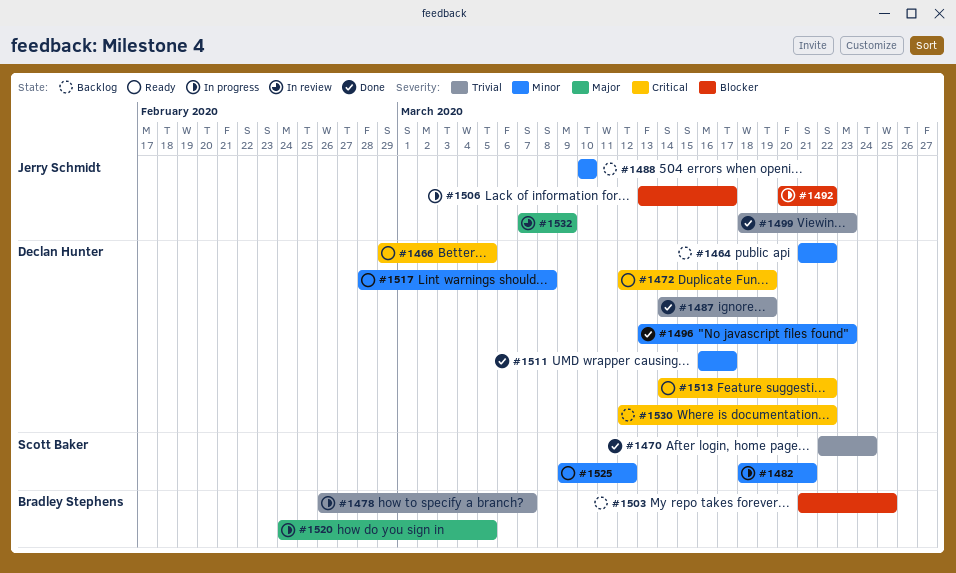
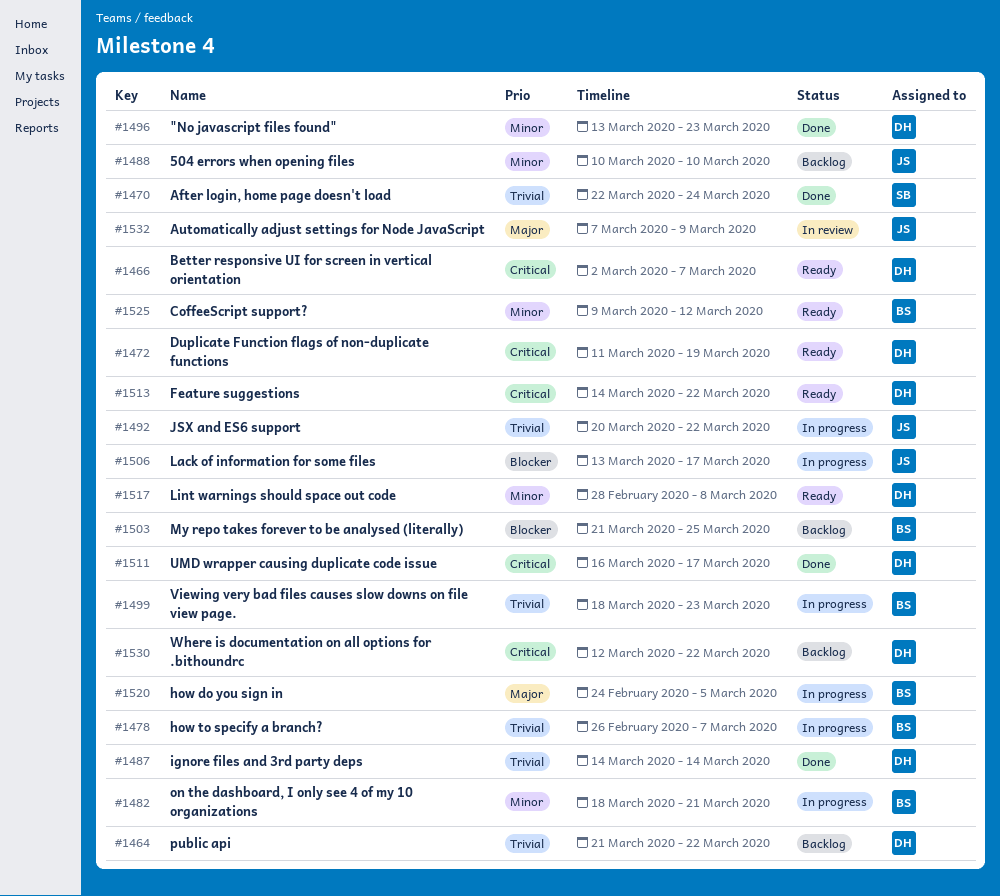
#1464, priority: Minor -> Trivial
#1466, start: Feb 29 -> Mar 2
#1466, due: Mar 5 -> Mar 7
#1472, start: Mar 12 -> Mar 11
#1482, owner: Scott Baker -> Bradley Stephens
#1487, due: Mar 19 -> Mar 14
#1492, priority: Blocker -> Trivial
#1499, status: Done -> In progress
#1499, owner: Jerry Schmidt -> Bradley Stephens
#1511, priority: Minor -> Critical
#1525, owner: Scott Baker -> Bradley Stephens

